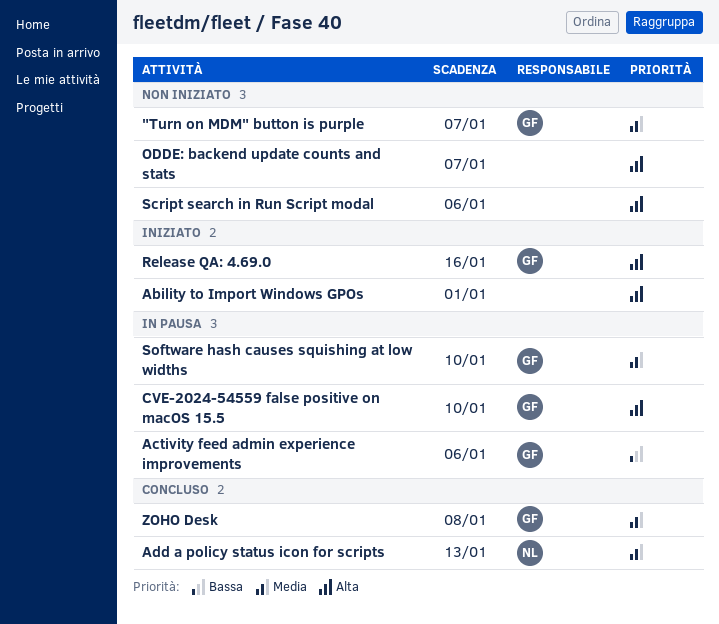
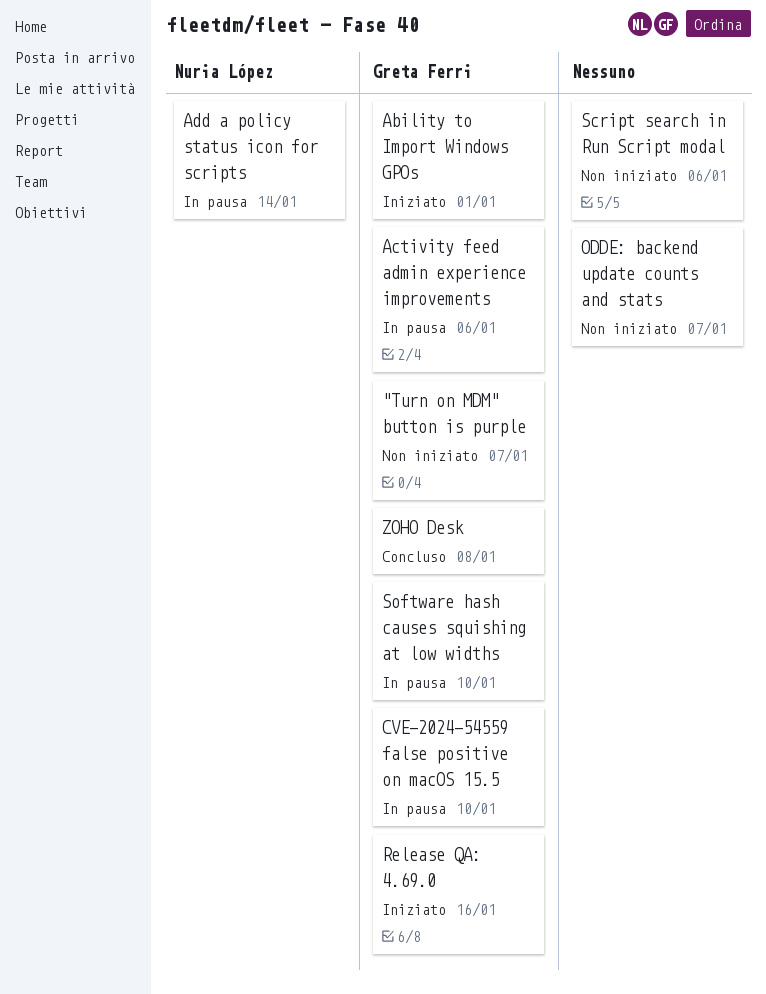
Ability to Import Windows GPOs, owner: none -> Greta Ferri
Add a policy status icon for scripts, status: Concluso -> In pausa
Add a policy status icon for scripts, due: Jan 13 -> Jan 14

